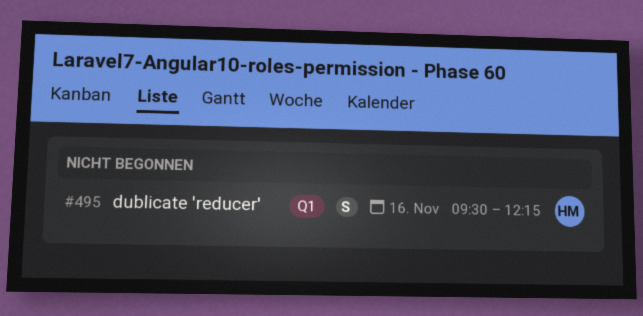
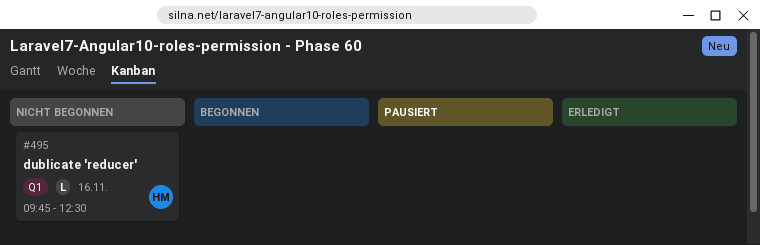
#495, estimate: S -> L
#495, begins: 09:30 -> 09:45
#495, ends: 12:15 -> 12:30

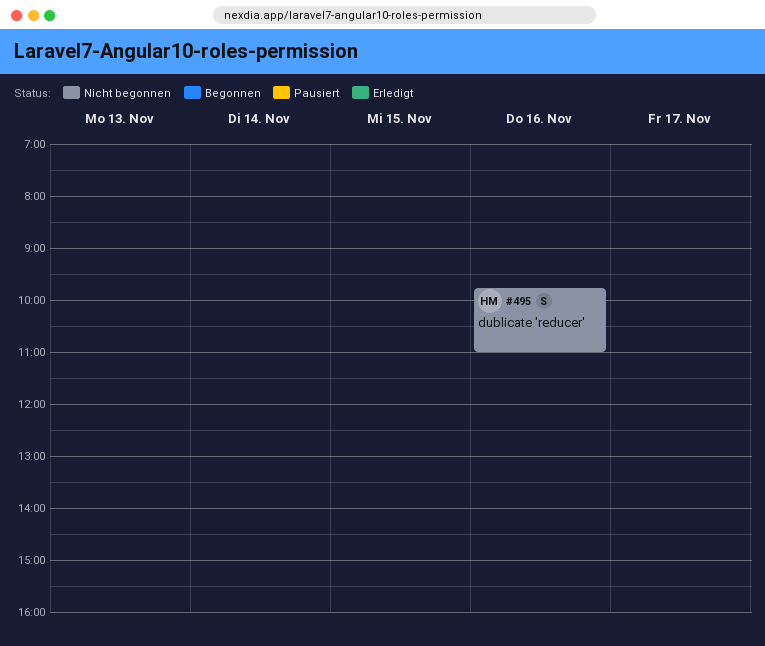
#495, estimate: L -> S
#495, ends: 12:30 -> 11:00

